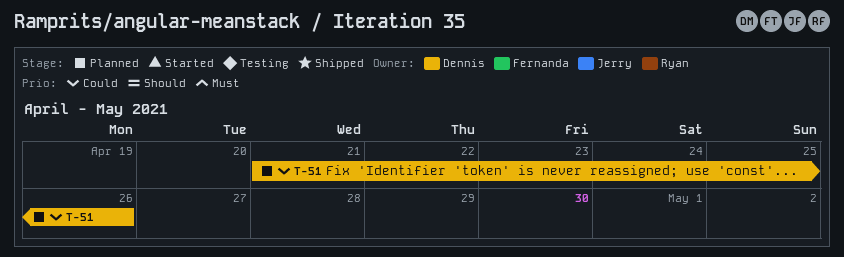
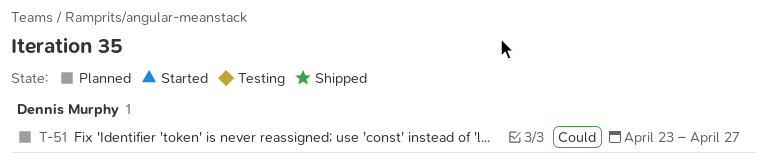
T-51, start: Apr 21 -> Apr 23
T-51, due: Apr 26 -> Apr 27

